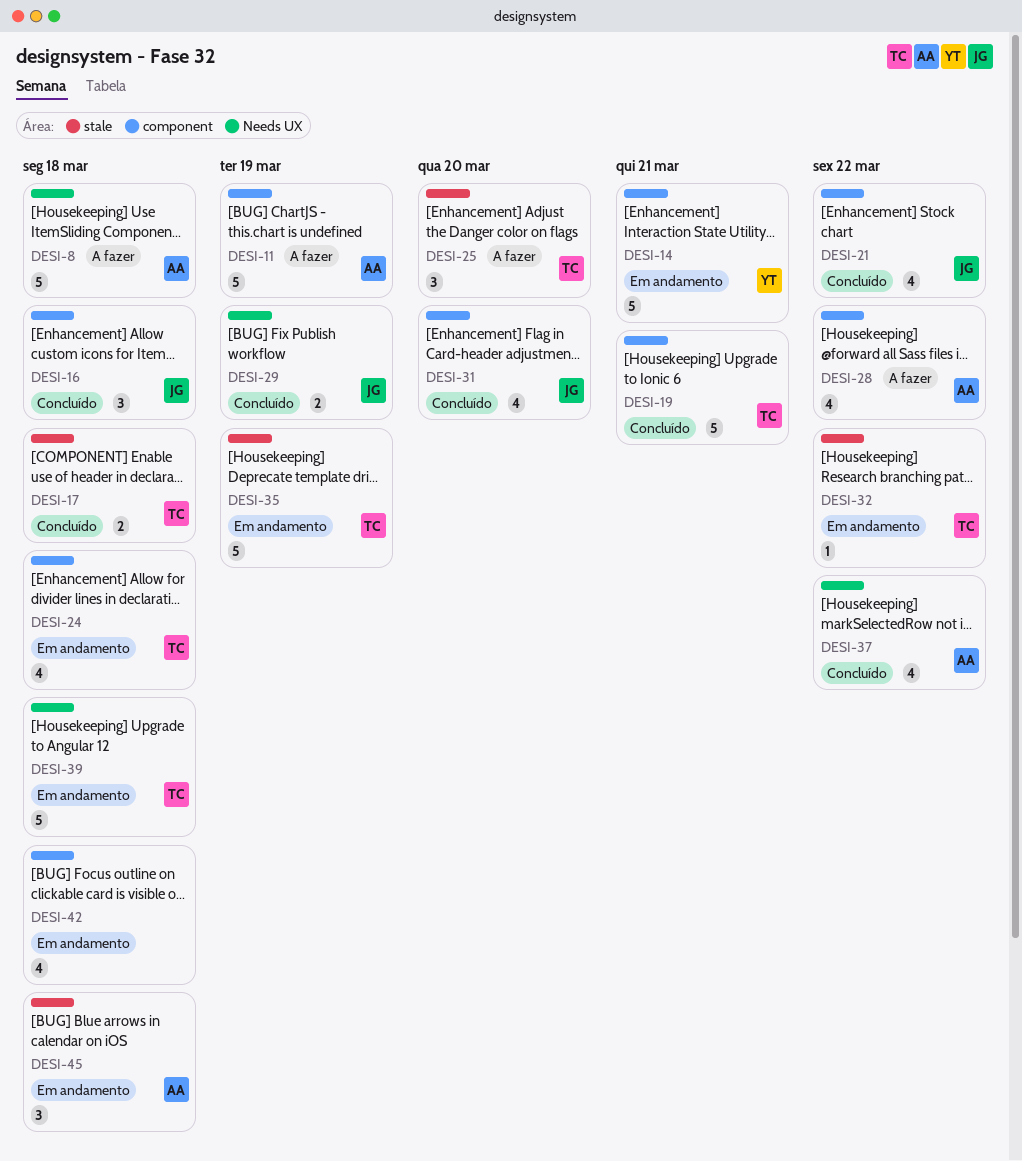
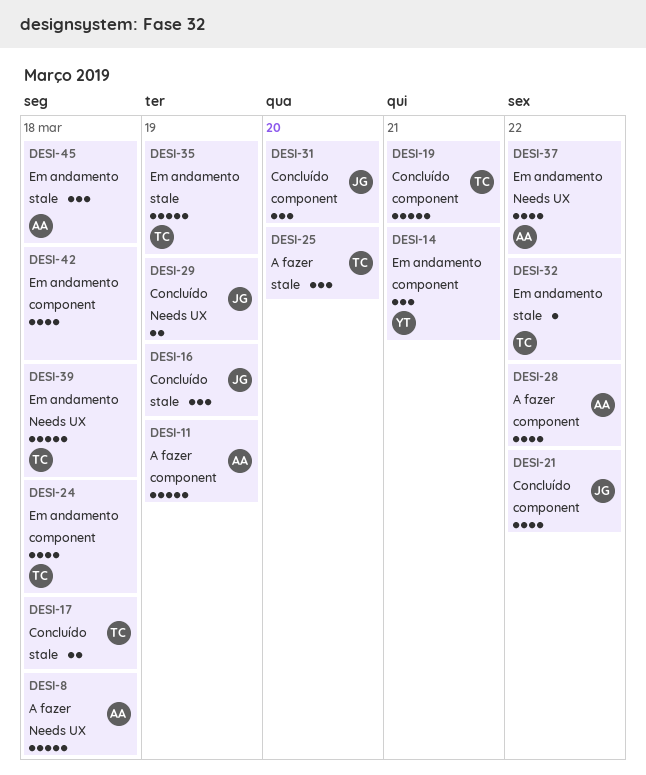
DESI-14, estimate: 5 -> 3
DESI-16, label: component -> stale
DESI-16, due: Mar 18 -> Mar 19
DESI-31, estimate: 4 -> 3
DESI-37, status: Concluído -> Em andamento

